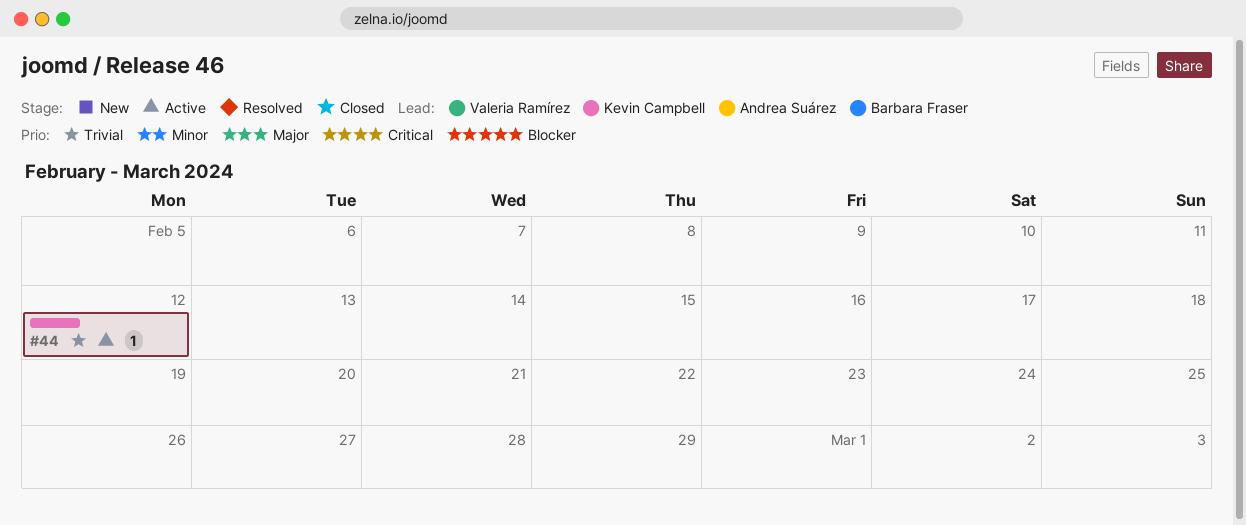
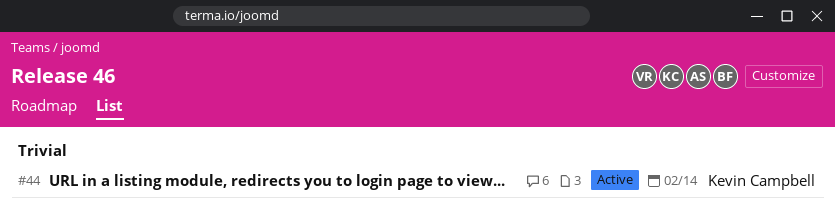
#44, due: Feb 12 -> Feb 14

